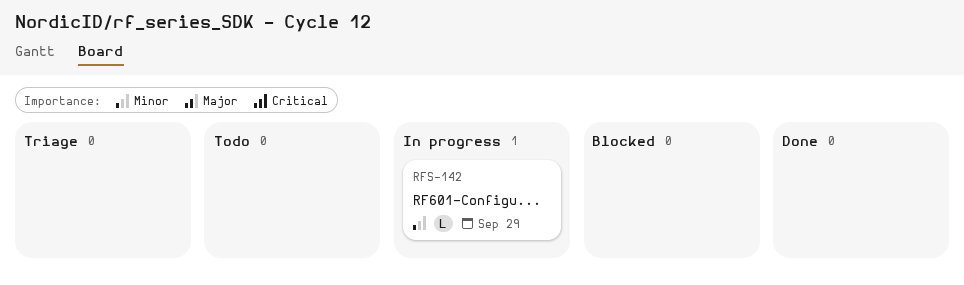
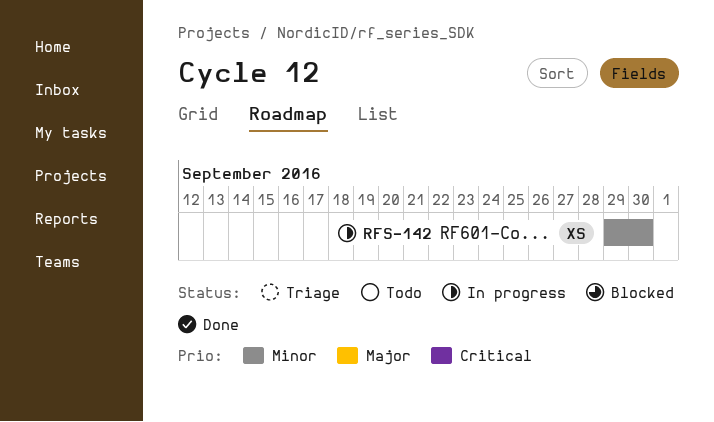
RFS-142, estimate: L -> XS
RFS-142, due: Sep 29 -> Sep 30

